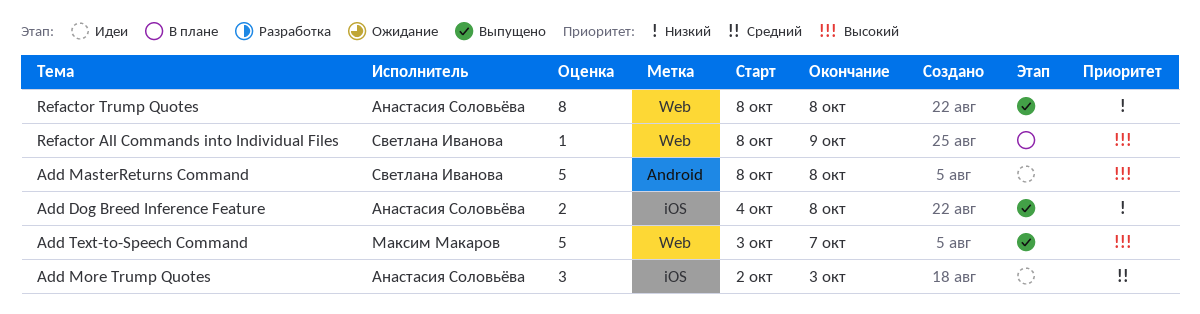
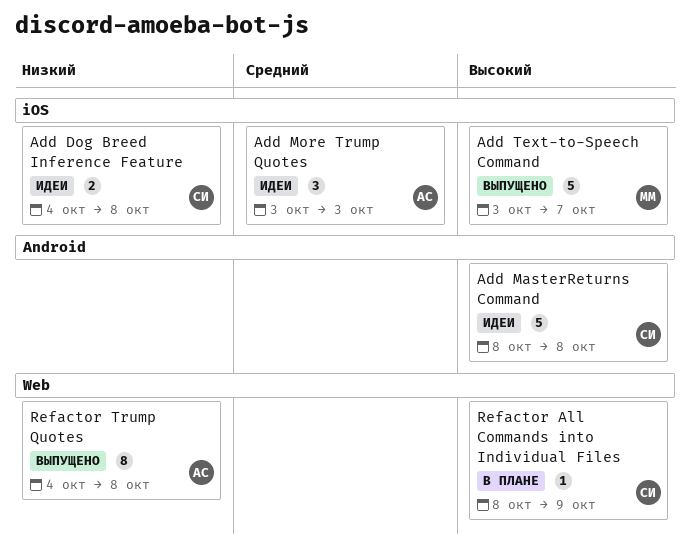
Add Dog Breed Inference Feature, status: Выпущено -> Идеи
Add Dog Breed Inference Feature, owner: Анастасия Соловьёва -> Светлана Иванова
Add More Trump Quotes, start: Oct 2 -> Oct 3
Add Text-to-Speech Command, label: Web -> iOS
Refactor Trump Quotes, start: Oct 8 -> Oct 4

